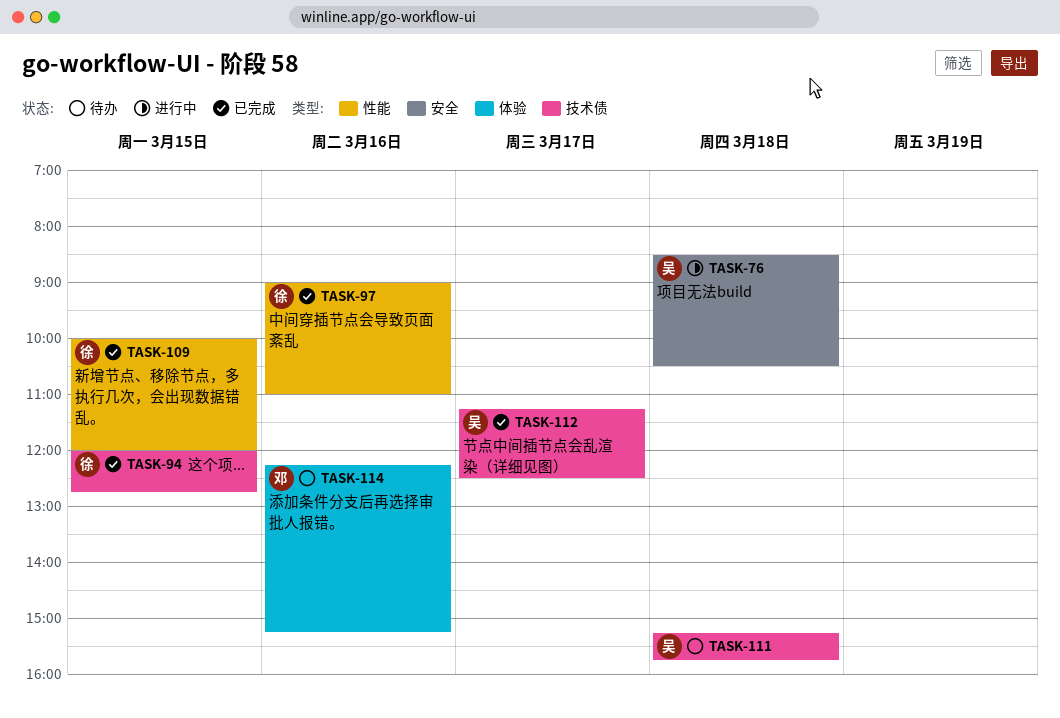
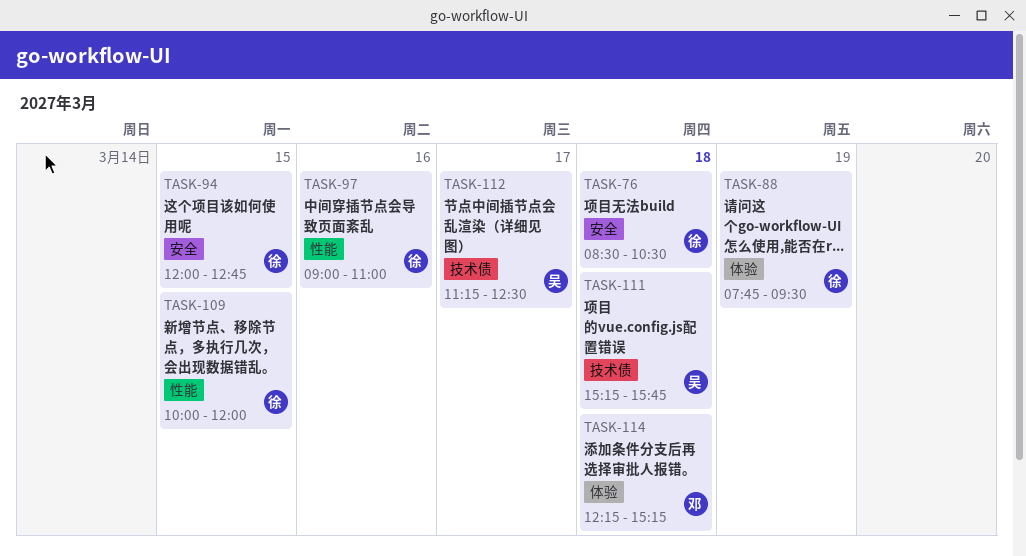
TASK-76, owner: 吴 -> 徐
TASK-88: none -> present
TASK-94, label: 技术债 -> 安全
TASK-114, day: Mar 16 -> Mar 18

